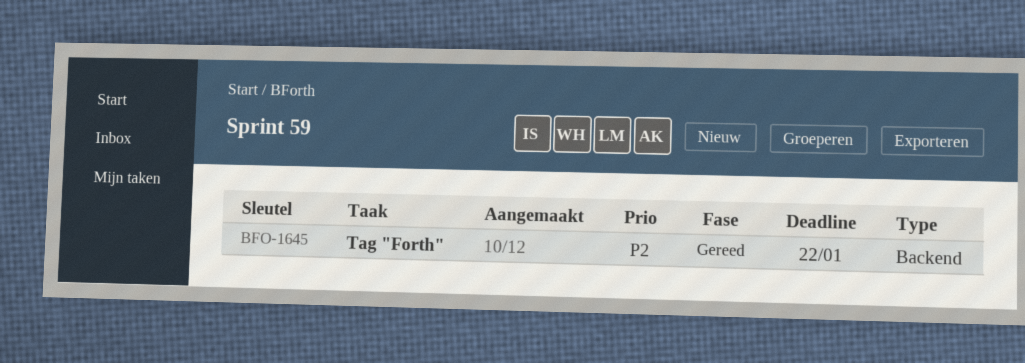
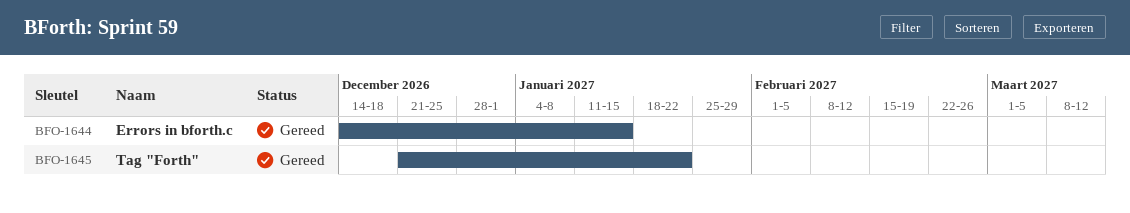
BFO-1644: none -> present

